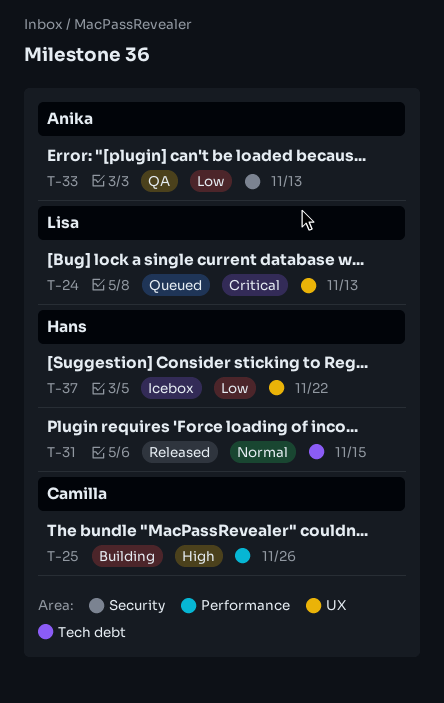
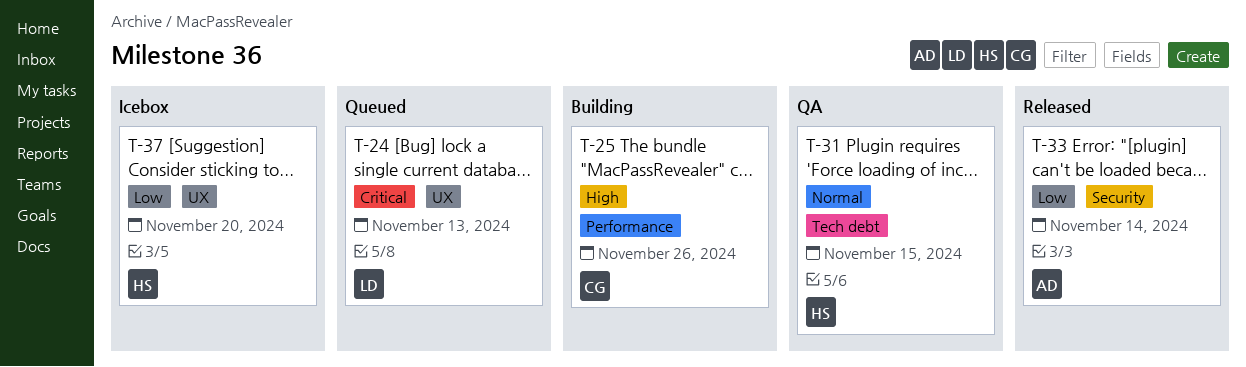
T-31, status: Released -> QA
T-33, status: QA -> Released
T-33, due: Nov 13 -> Nov 14
T-37, due: Nov 22 -> Nov 20

